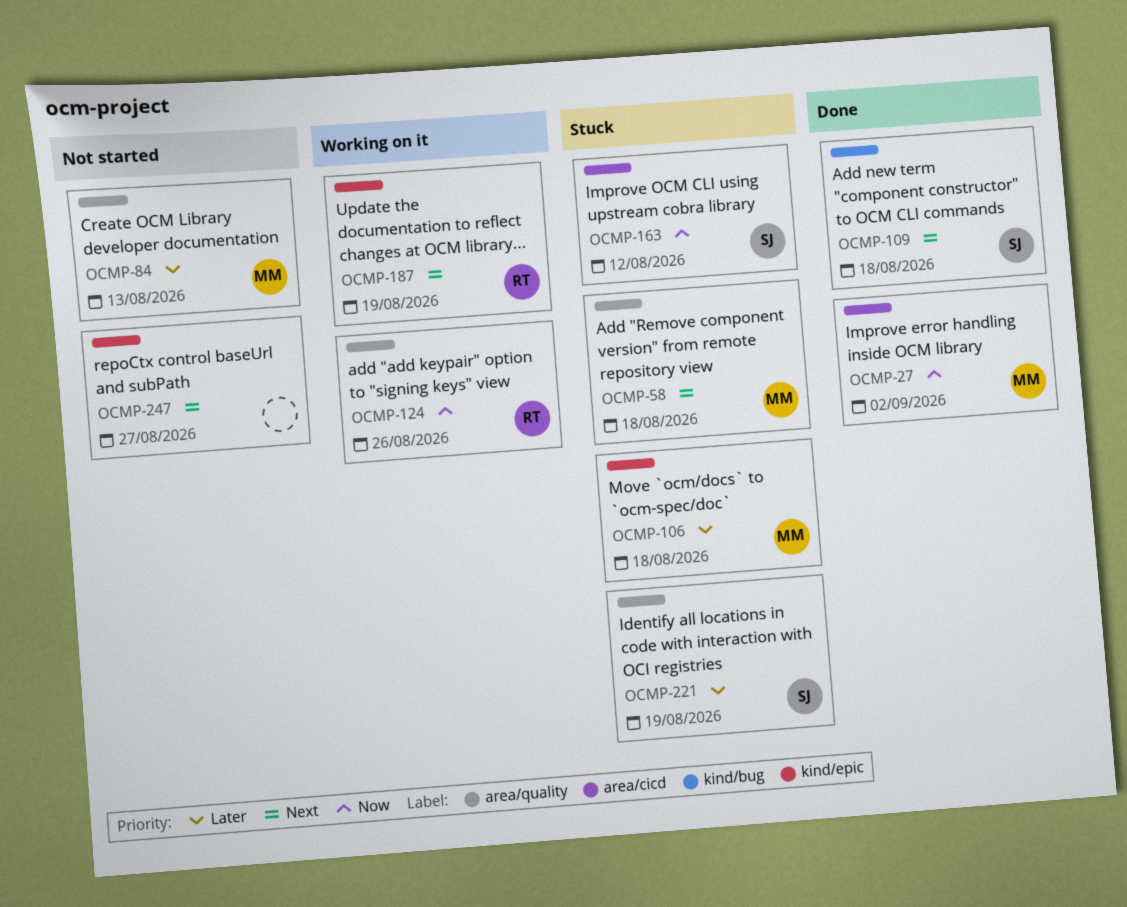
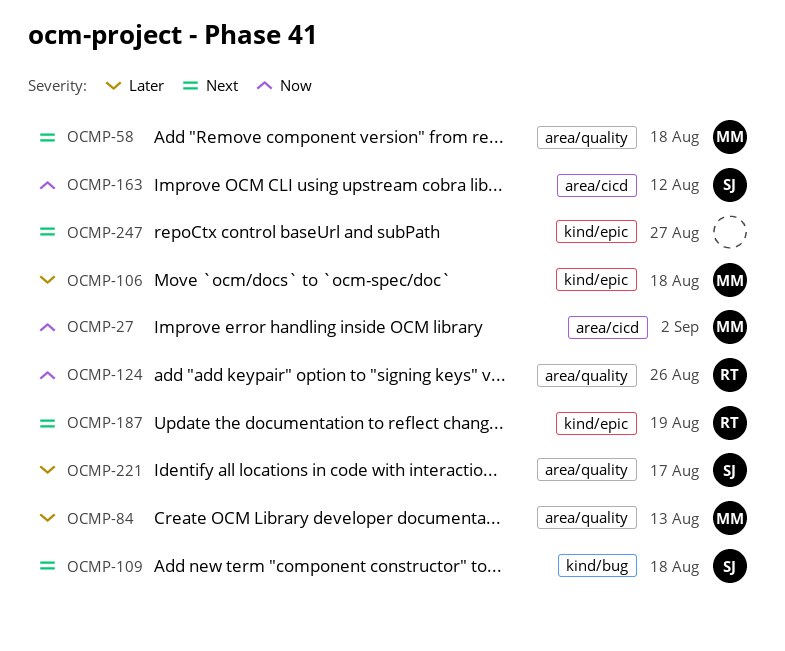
OCMP-221, due: Aug 19 -> Aug 17

